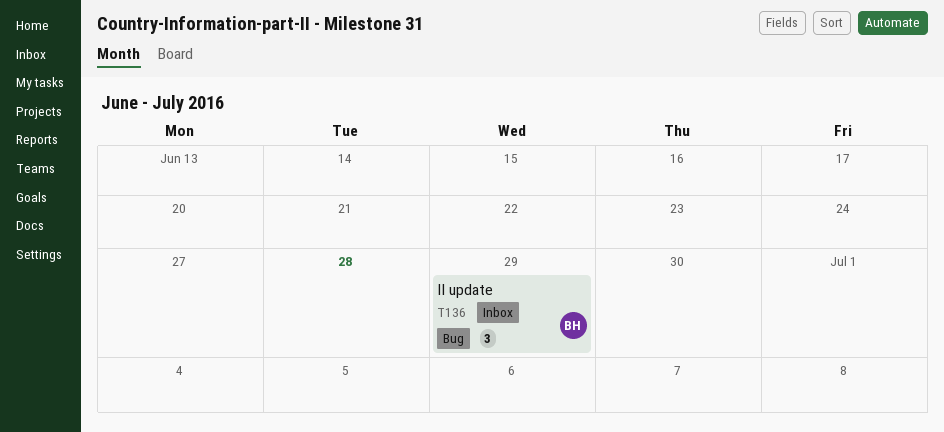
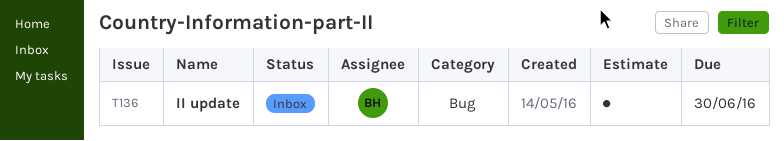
T136, estimate: 3 -> 1
T136, due: Jun 29 -> Jun 30

